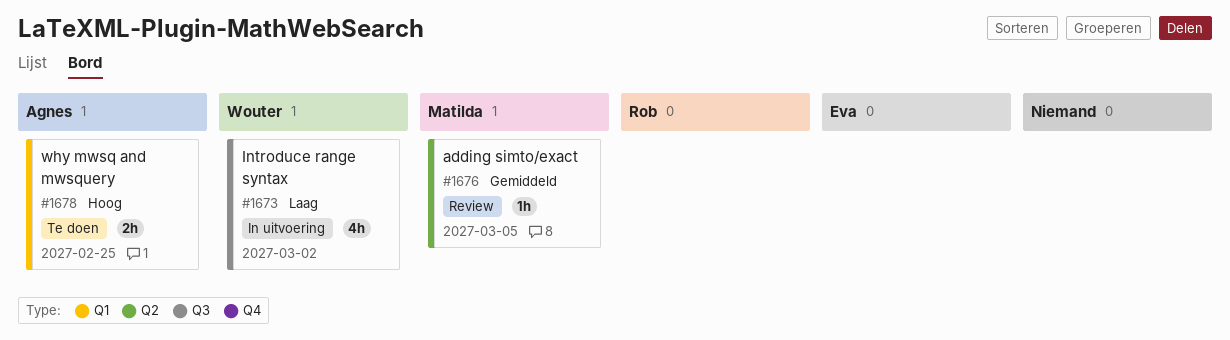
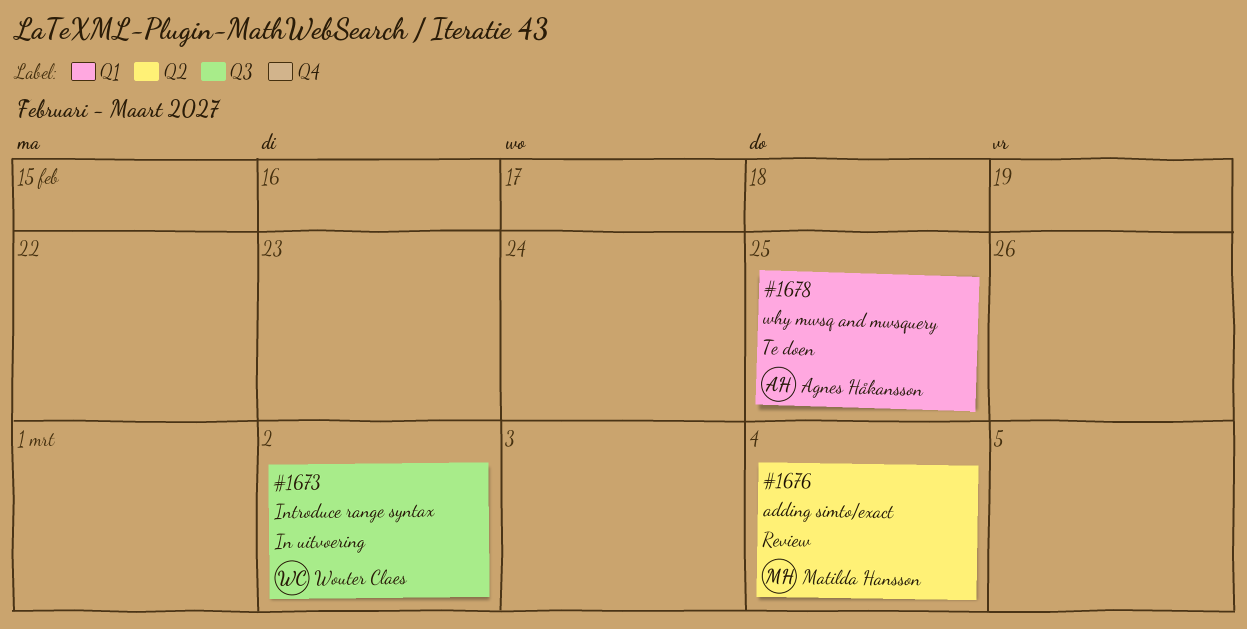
#1676, due: Mar 5 -> Mar 4

